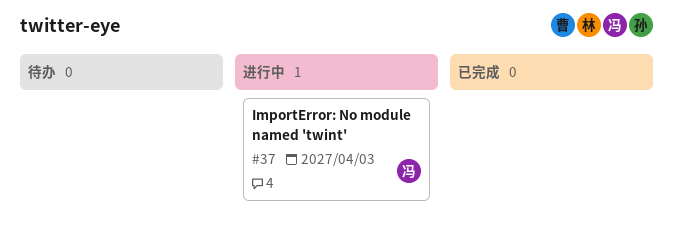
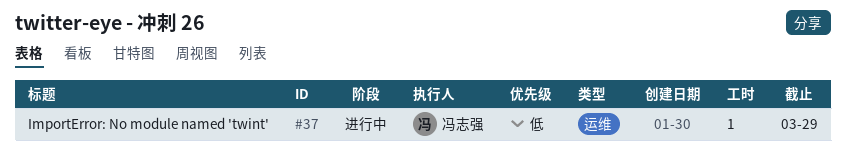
#37, due: Apr 3 -> Mar 29

